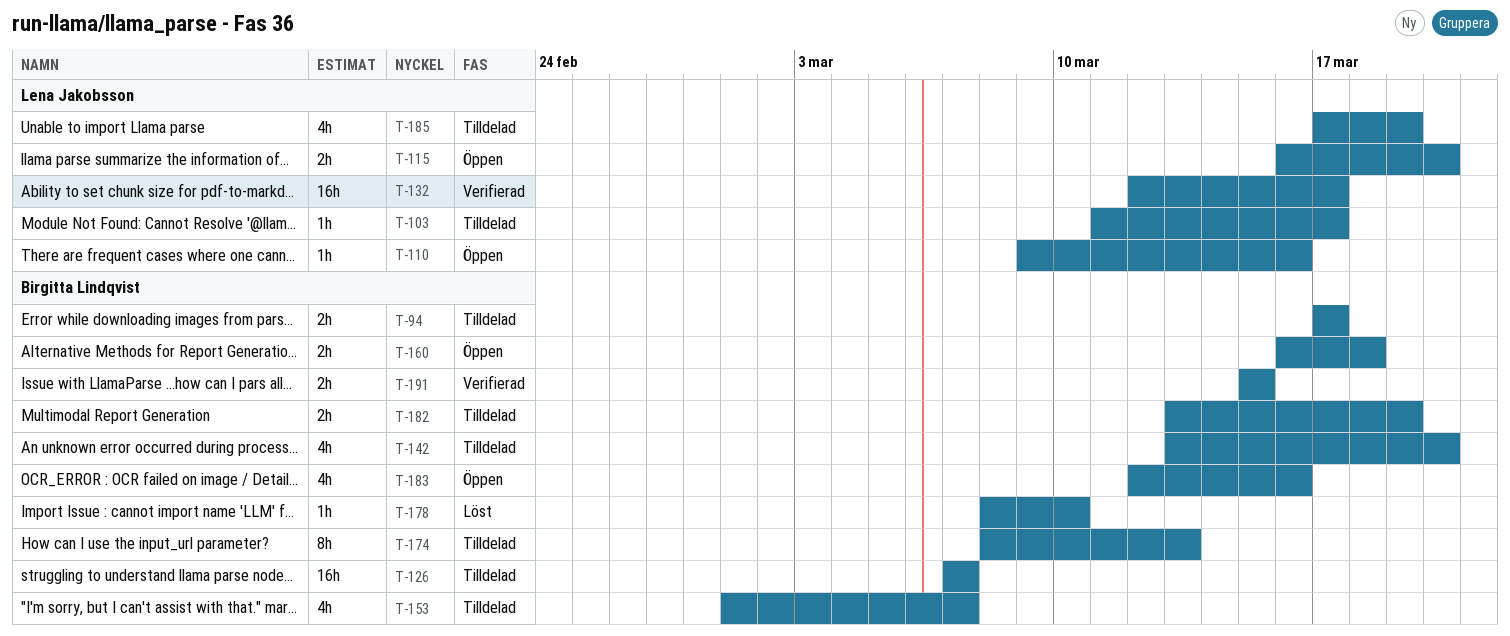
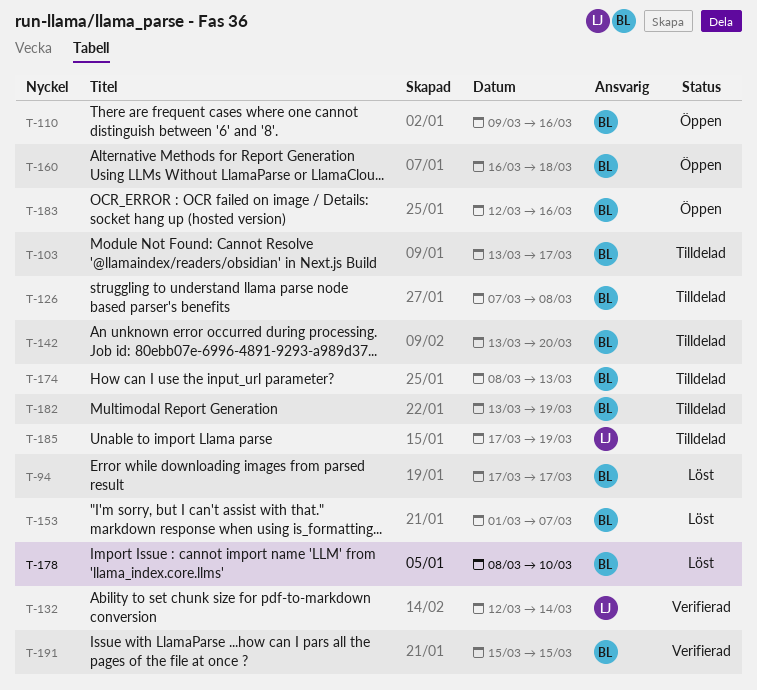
T-94, status: Tilldelad -> Löst
T-103, owner: Lena Jakobsson -> Birgitta Lindqvist
T-103, start: Mar 11 -> Mar 13
T-110, owner: Lena Jakobsson -> Birgitta Lindqvist
T-115: present -> none
T-126, due: Mar 7 -> Mar 8
T-132, due: Mar 17 -> Mar 14
T-153, status: Tilldelad -> Löst

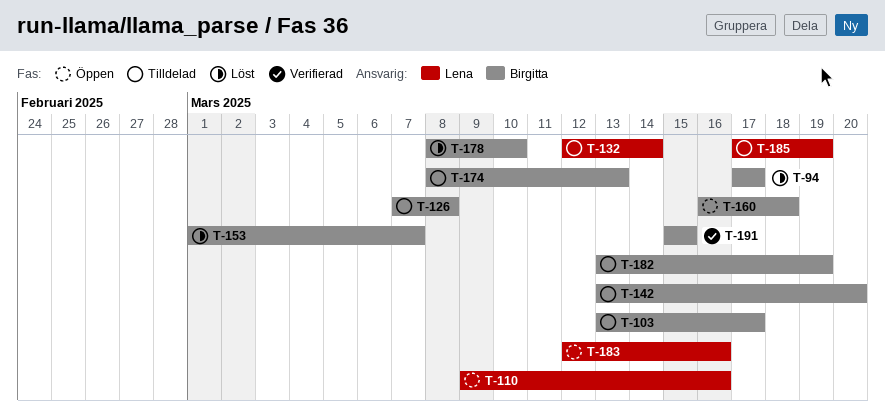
T-110, owner: Birgitta -> Lena
T-132, status: Verifierad -> Tilldelad
T-183, owner: Birgitta -> Lena

